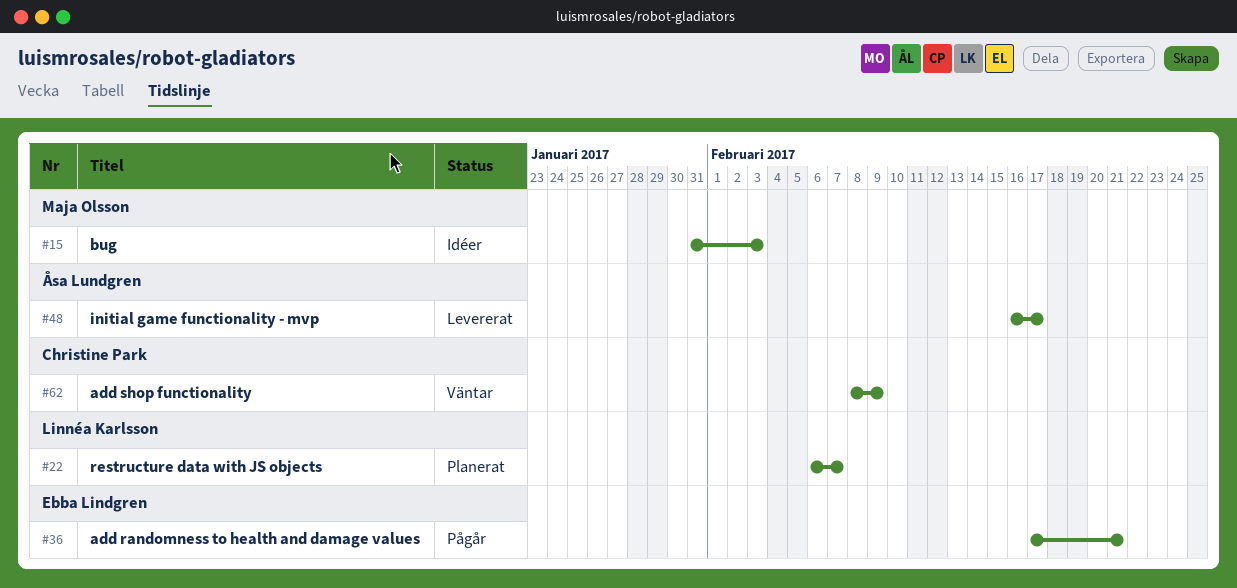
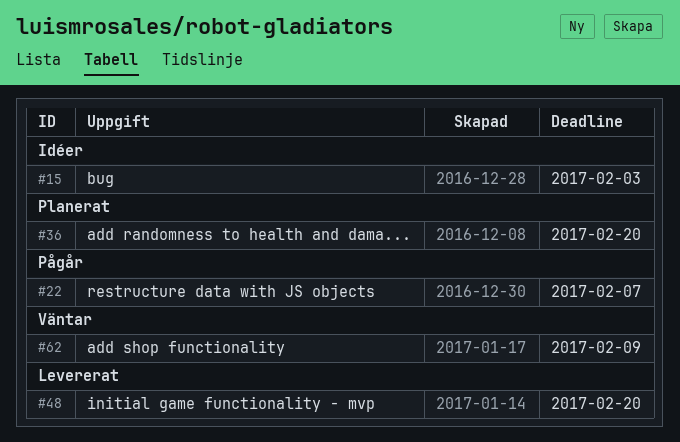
#22, status: Planerat -> Pågår
#36, status: Pågår -> Planerat
#36, due: Feb 21 -> Feb 20
#48, due: Feb 17 -> Feb 20

